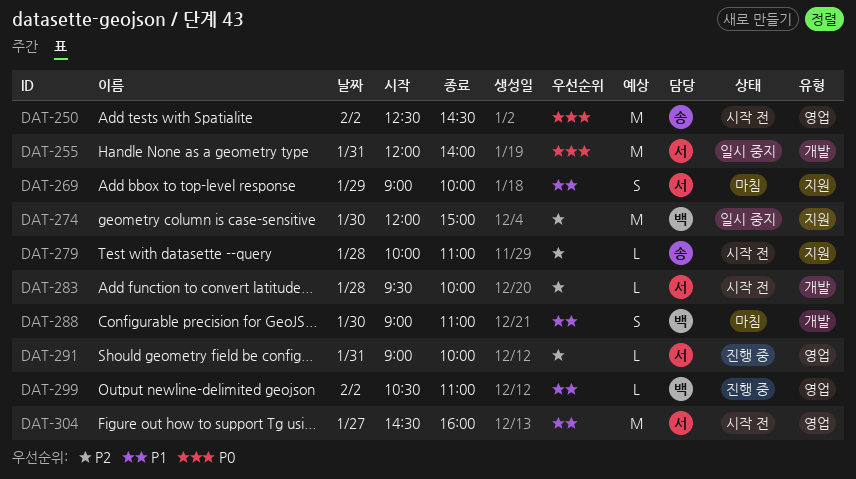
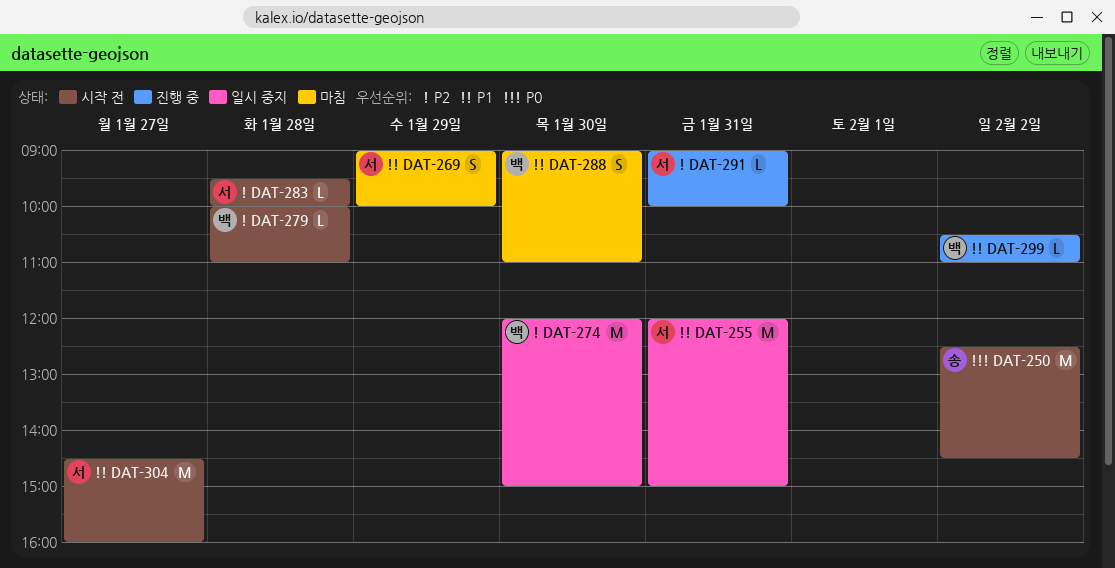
DAT-255, priority: P0 -> P1
DAT-255, ends: 14:00 -> 15:00
DAT-279, owner: 송 -> 백

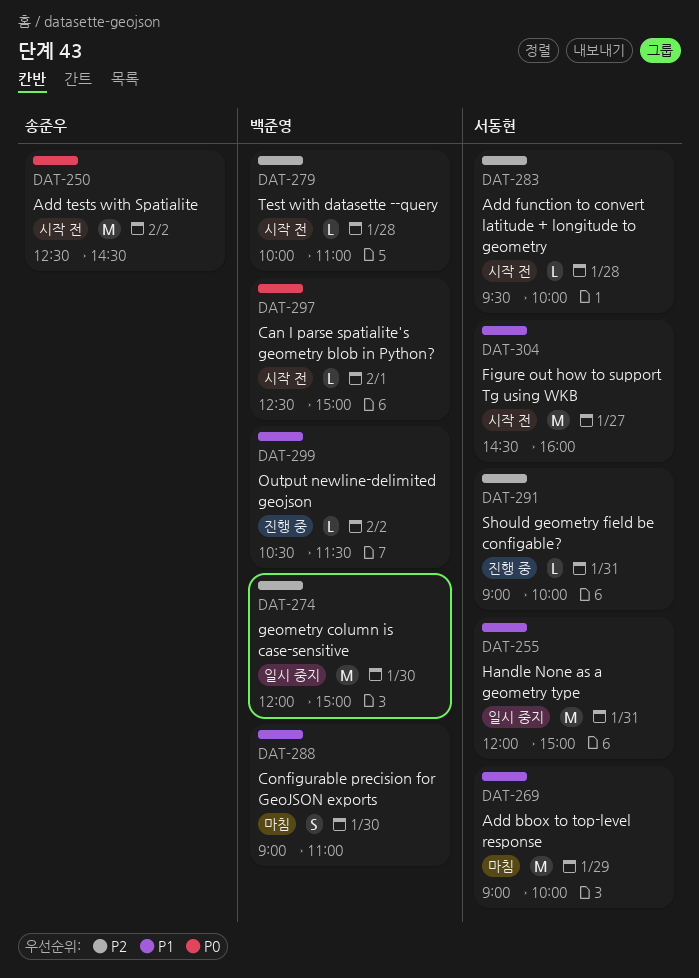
DAT-269, estimate: S -> M
DAT-297: none -> present
DAT-299, ends: 11:00 -> 11:30

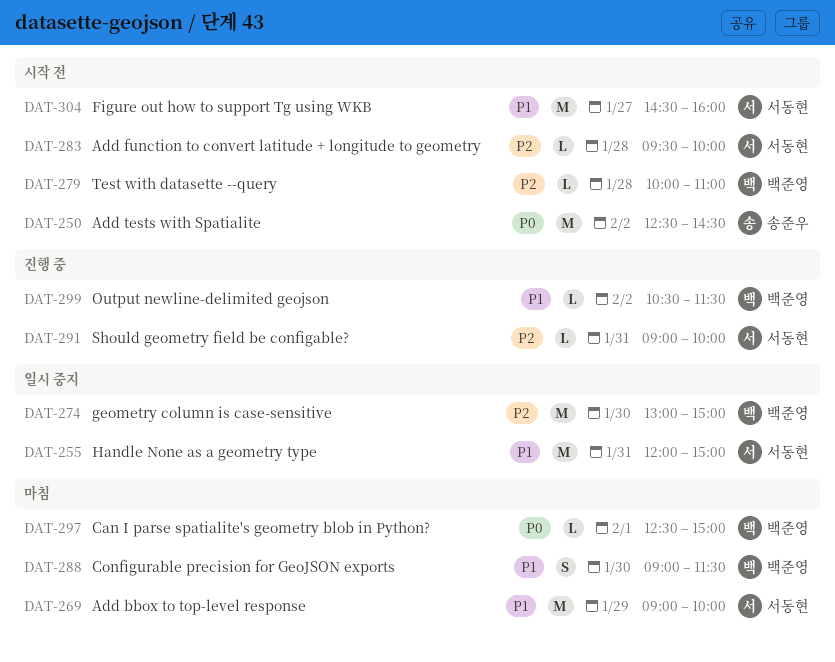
DAT-274, begins: 12:00 -> 13:00
DAT-288, ends: 11:00 -> 11:30
DAT-297, status: 시작 전 -> 마침

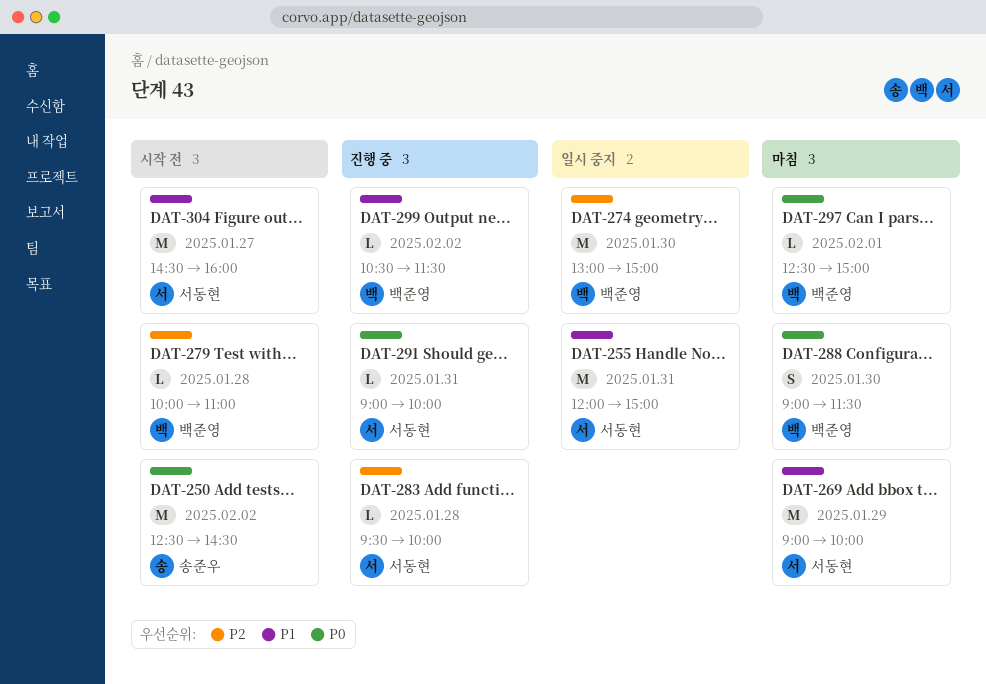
DAT-283, status: 시작 전 -> 진행 중
DAT-288, priority: P1 -> P0
DAT-291, priority: P2 -> P0

